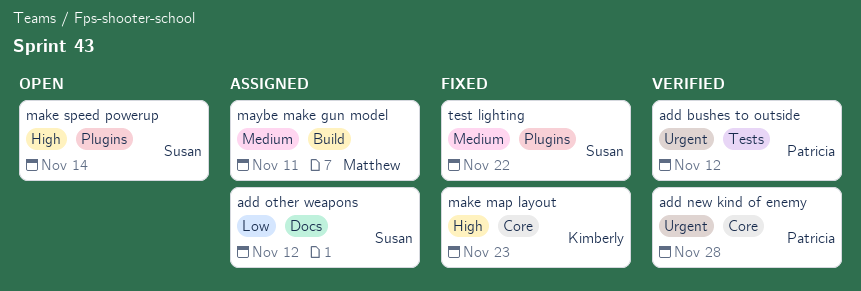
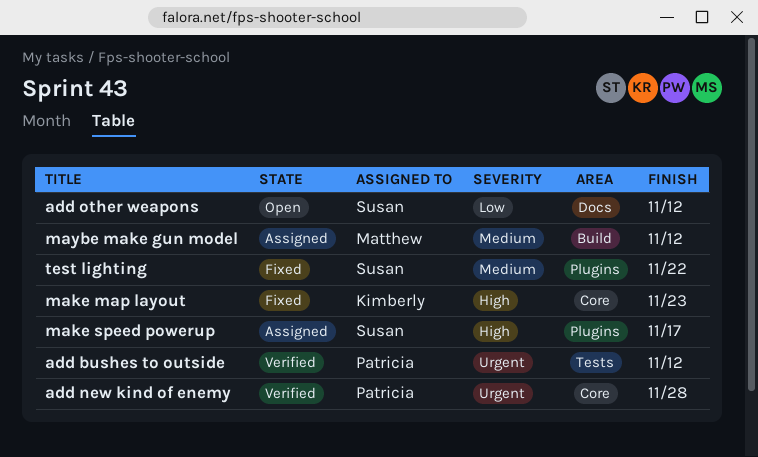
add other weapons, status: Assigned -> Open
make speed powerup, status: Open -> Assigned
make speed powerup, due: Nov 14 -> Nov 17
maybe make gun model, due: Nov 11 -> Nov 12

